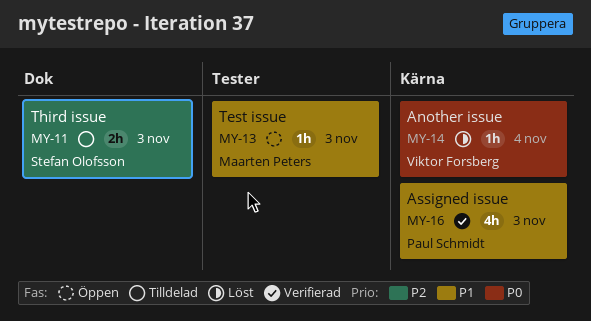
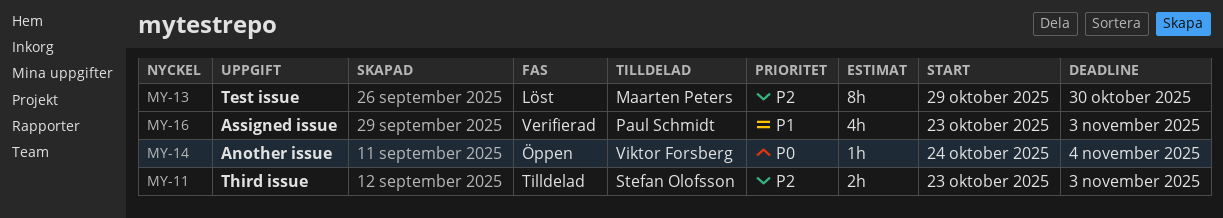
MY-13, status: Öppen -> Löst
MY-13, priority: P1 -> P2
MY-13, estimate: 1h -> 8h
MY-13, due: Nov 3 -> Oct 30
MY-14, status: Löst -> Öppen

